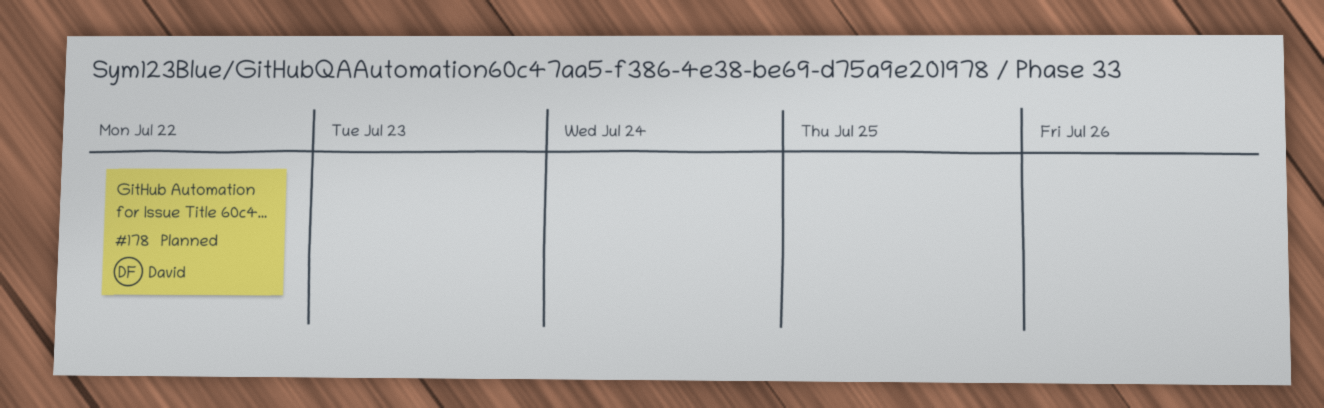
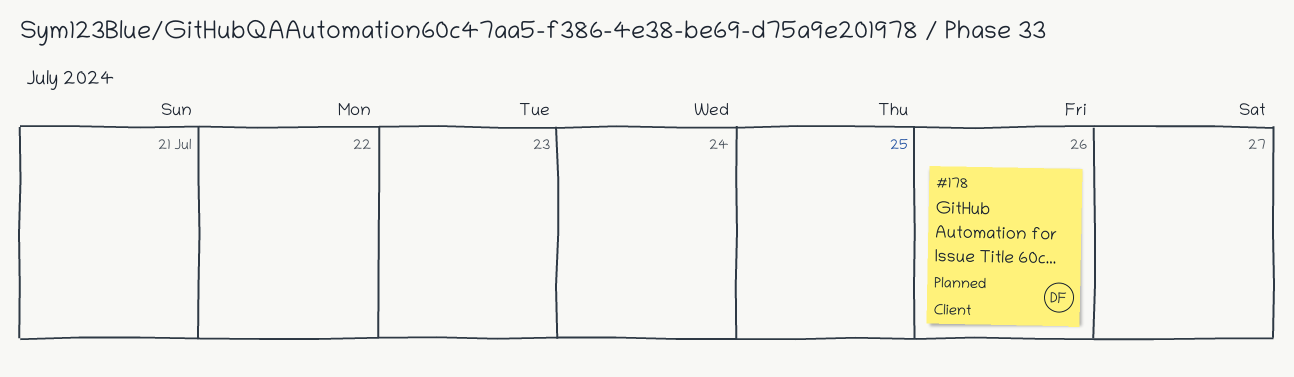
#178, due: Jul 22 -> Jul 26

